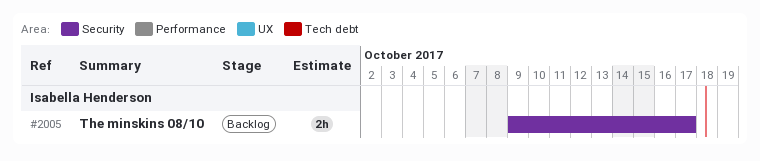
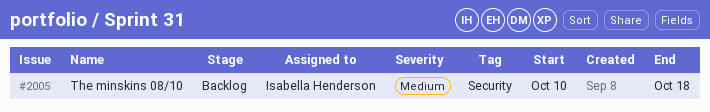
#2005, start: Oct 9 -> Oct 10
#2005, due: Oct 17 -> Oct 18

